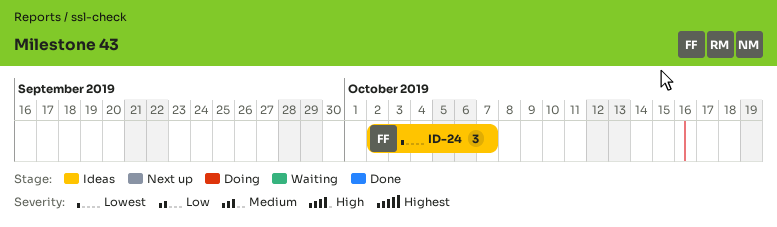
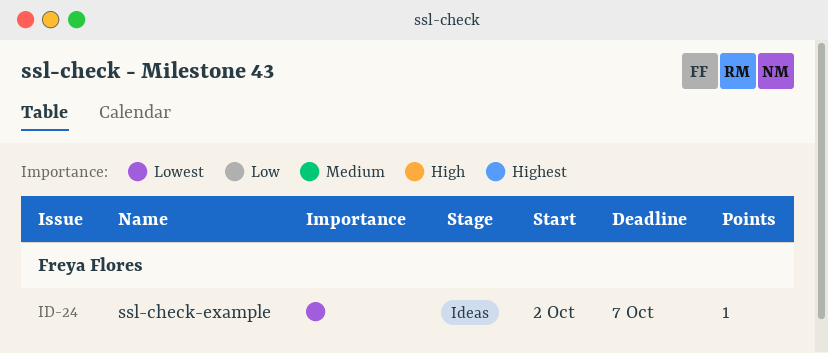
ID-24, estimate: 3 -> 1

